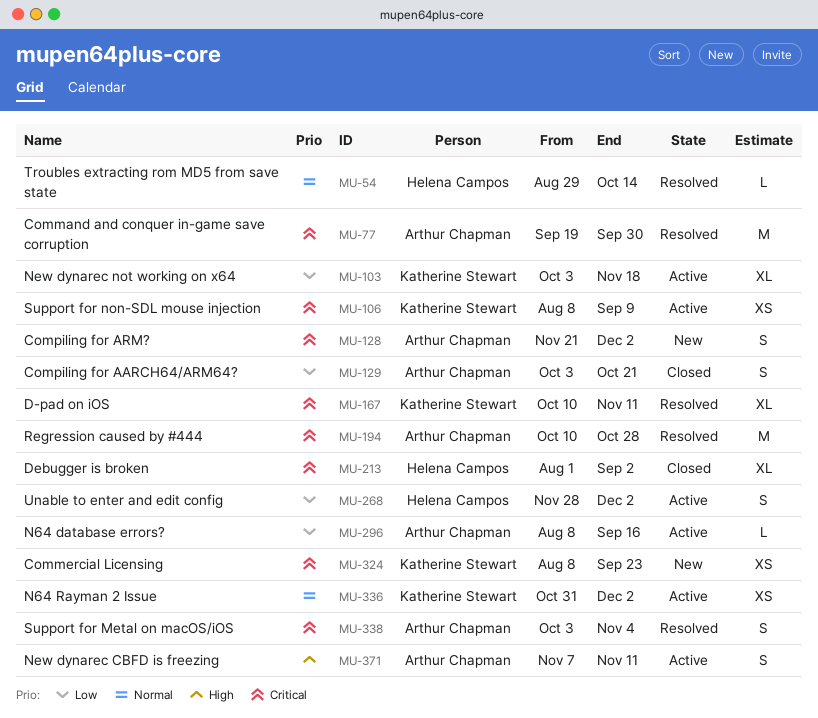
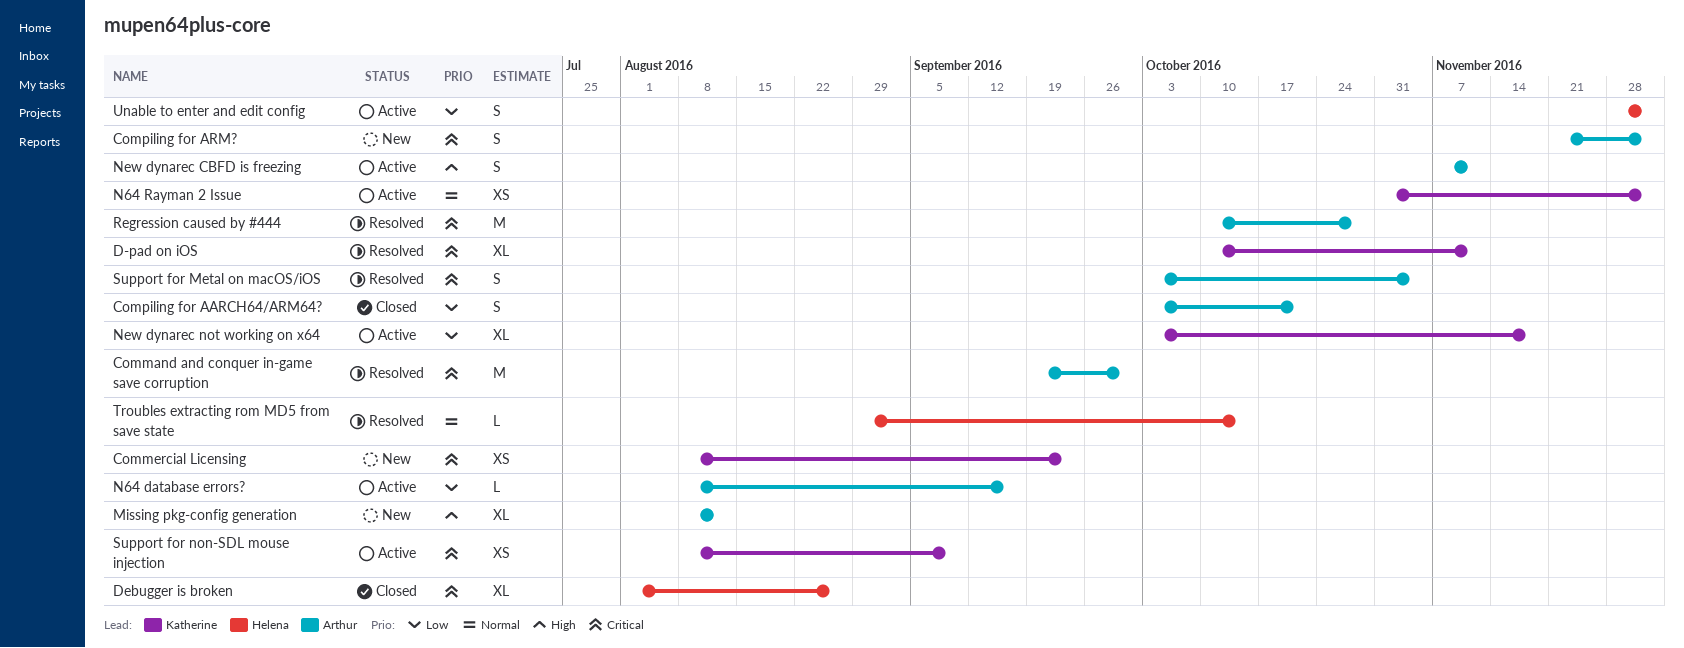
Debugger is broken, due: Sep 2 -> Aug 26
Missing pkg-config generation: none -> present

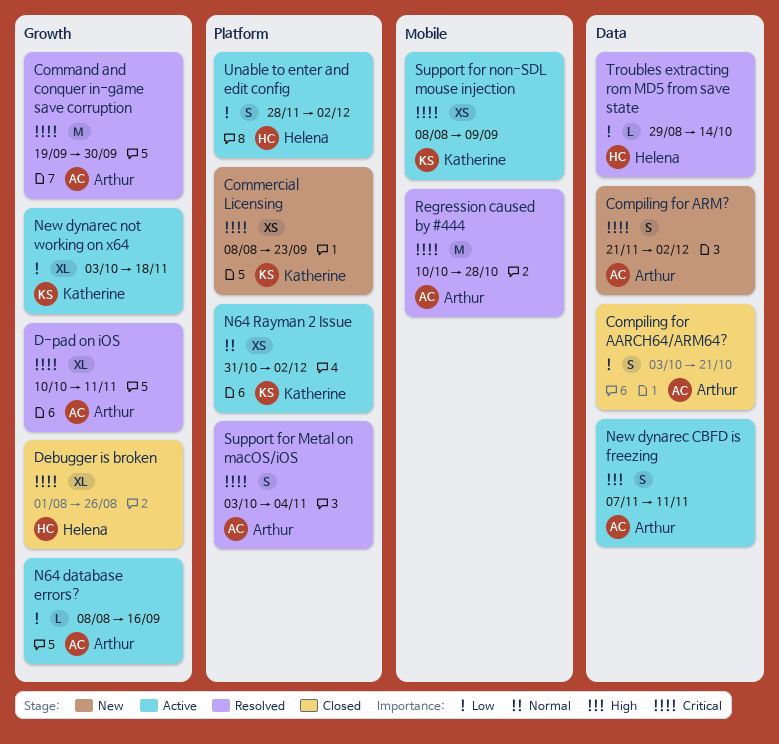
D-pad on iOS, owner: Katherine -> Arthur
Missing pkg-config generation: present -> none
Troubles extracting rom MD5 from save state, priority: Normal -> Low

